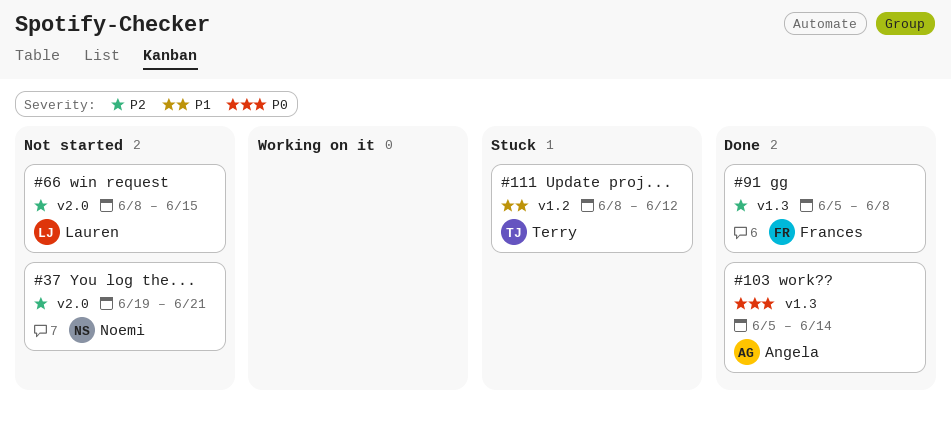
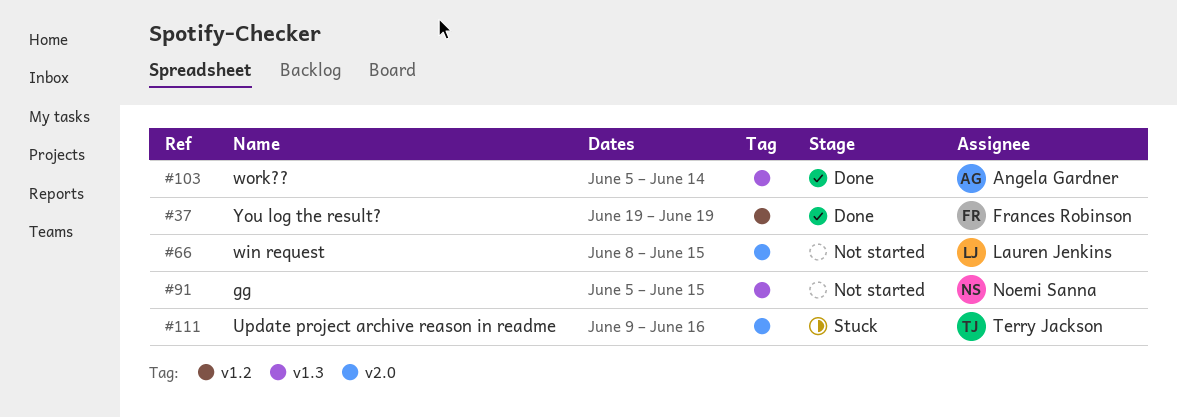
#37, status: Not started -> Done
#37, owner: Noemi Sanna -> Frances Robinson
#37, label: v2.0 -> v1.2
#37, due: Jun 21 -> Jun 19
#91, status: Done -> Not started
#91, owner: Frances Robinson -> Noemi Sanna
#91, due: Jun 8 -> Jun 15
#111, label: v1.2 -> v2.0
#111, start: Jun 8 -> Jun 9
#111, due: Jun 12 -> Jun 16

